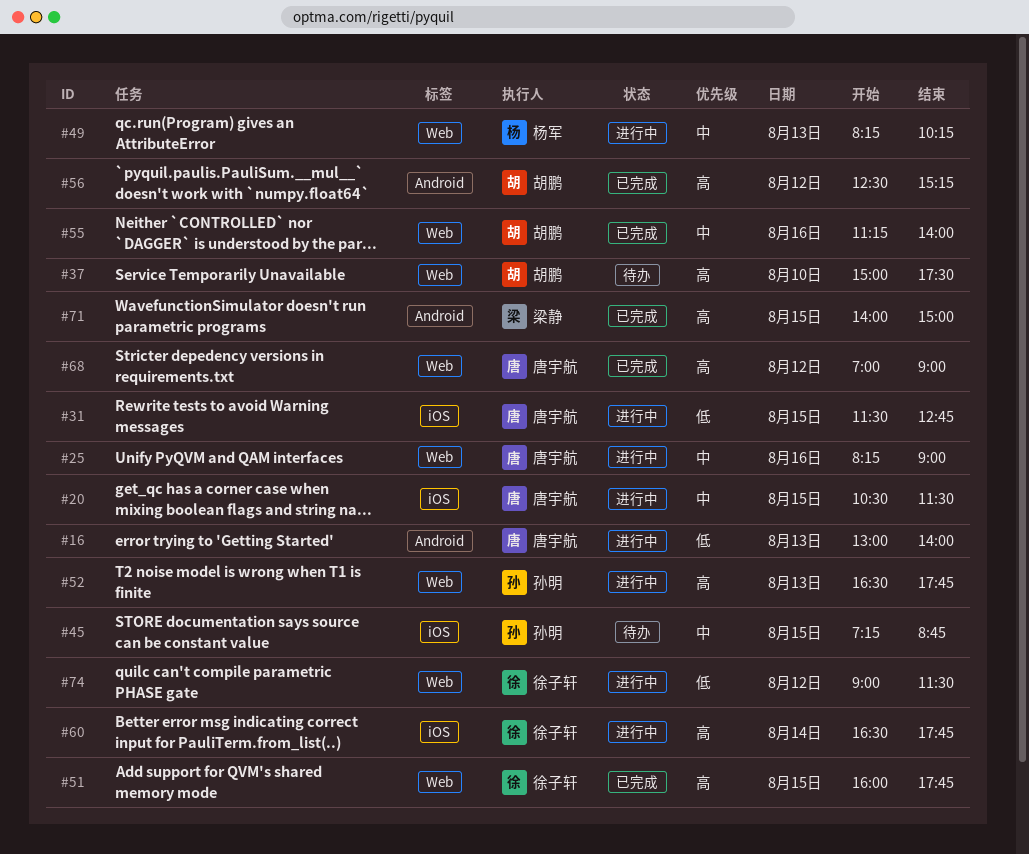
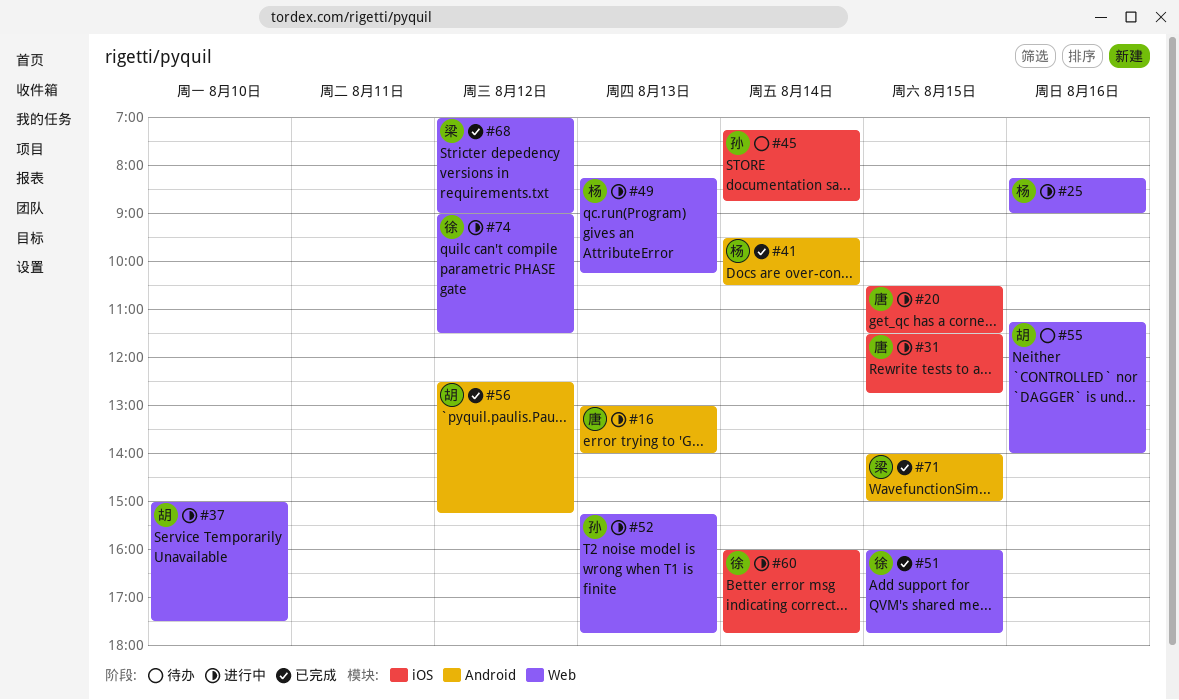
#25, owner: 唐宇航 -> 杨军
#37, status: 待办 -> 进行中
#41: none -> present
#45, day: Aug 15 -> Aug 14
#52, begins: 16:30 -> 15:15
#55, status: 已完成 -> 待办
#60, begins: 16:30 -> 16:00
#68, owner: 唐宇航 -> 梁静

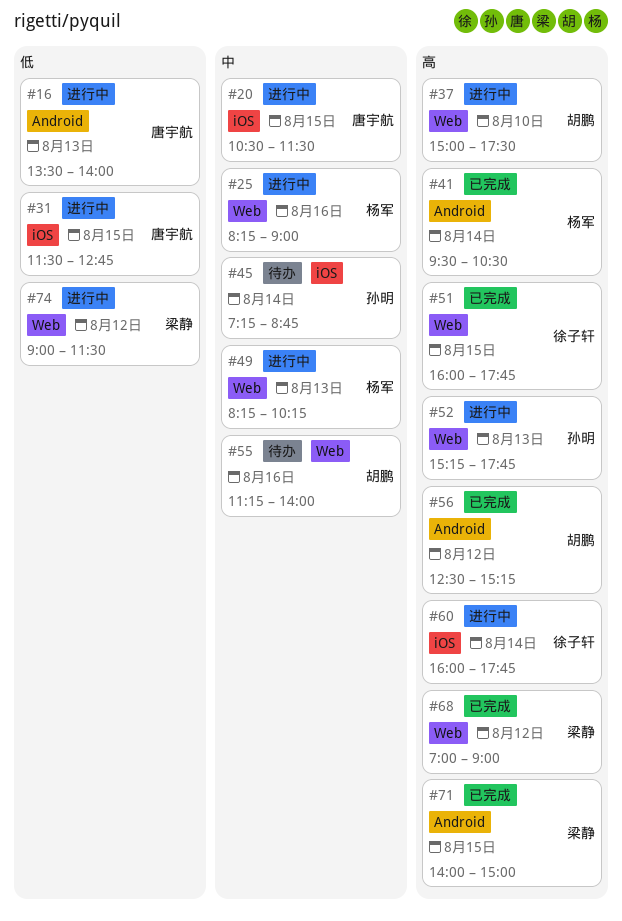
#16, begins: 13:00 -> 13:30
#74, owner: 徐子轩 -> 梁静

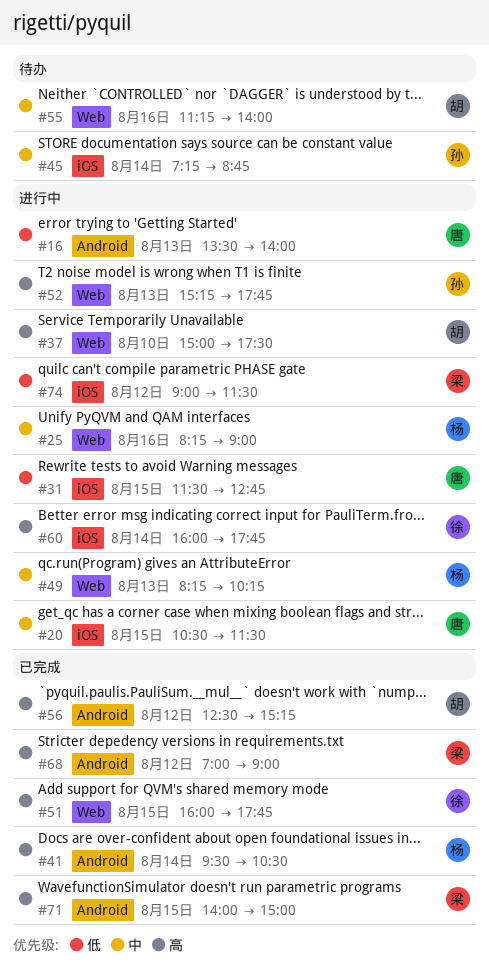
#68, label: Web -> Android
#74, label: Web -> iOS

